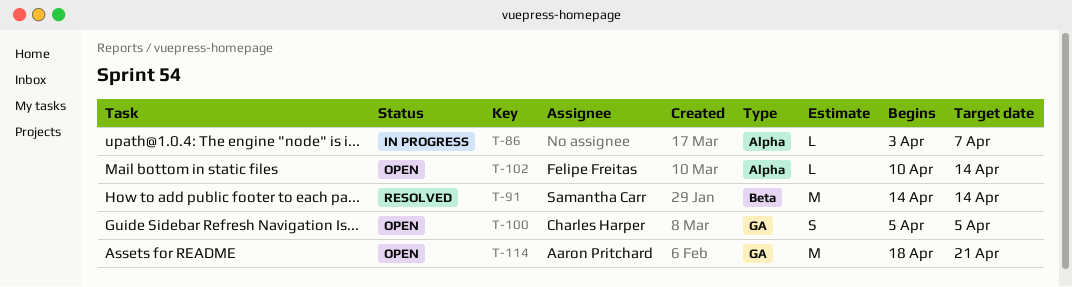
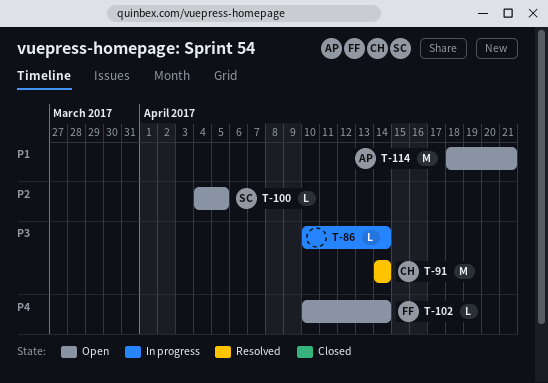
T-86, start: Apr 3 -> Apr 10
T-86, due: Apr 7 -> Apr 14
T-91, owner: Samantha Carr -> Charles Harper
T-100, owner: Charles Harper -> Samantha Carr
T-100, estimate: S -> L
T-100, start: Apr 5 -> Apr 4

